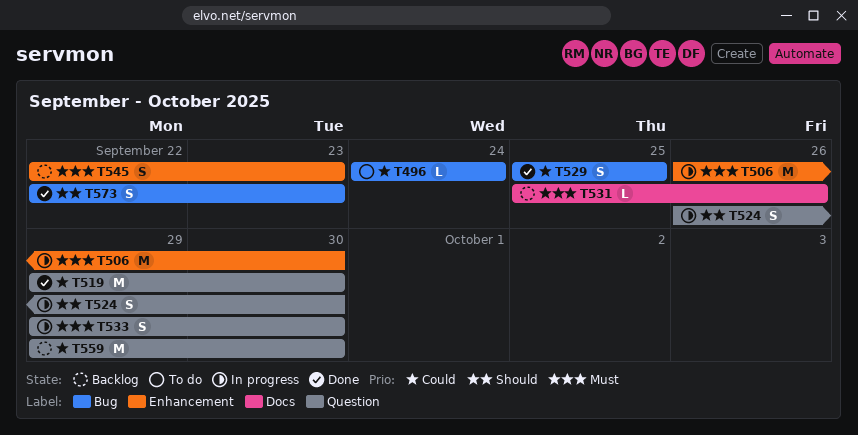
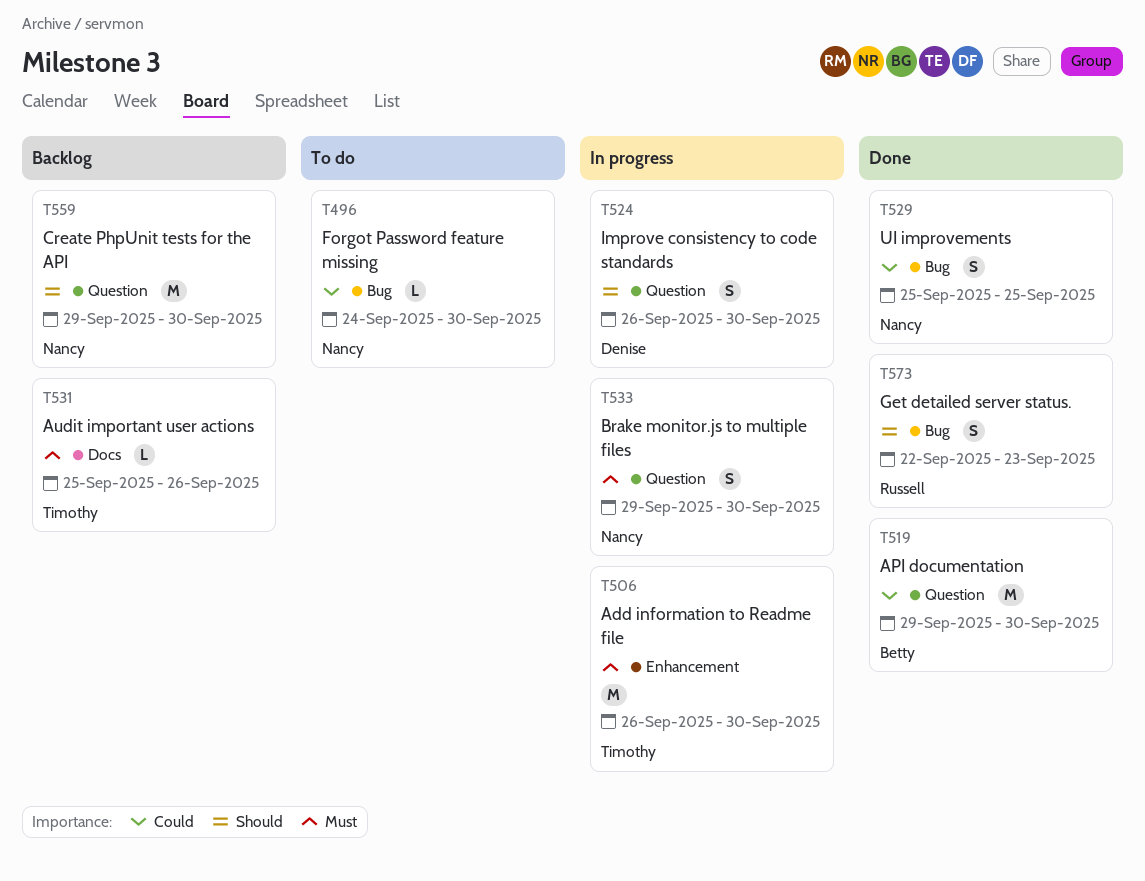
T496, due: Sep 24 -> Sep 30
T545: present -> none
T559, priority: Could -> Should

